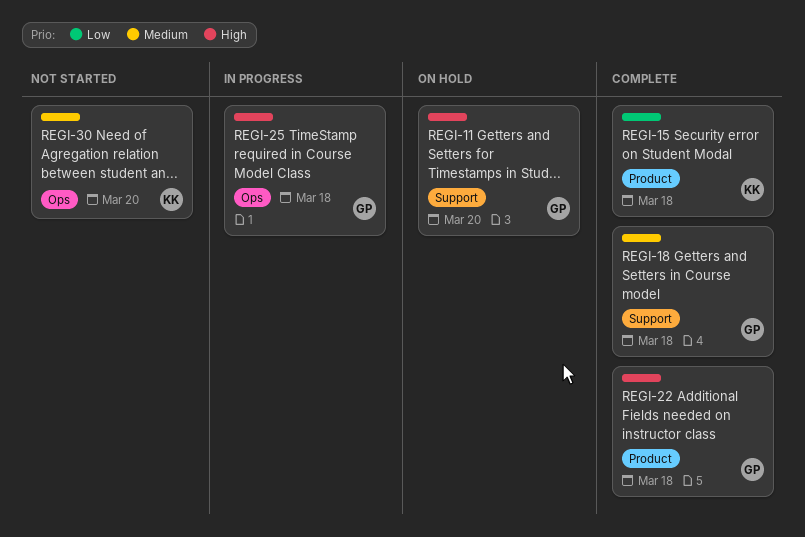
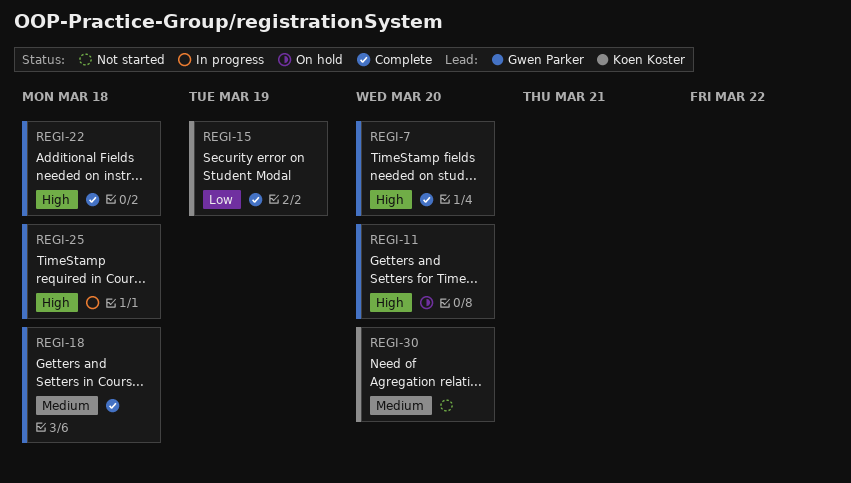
REGI-7: none -> present
REGI-15, due: Mar 18 -> Mar 19

